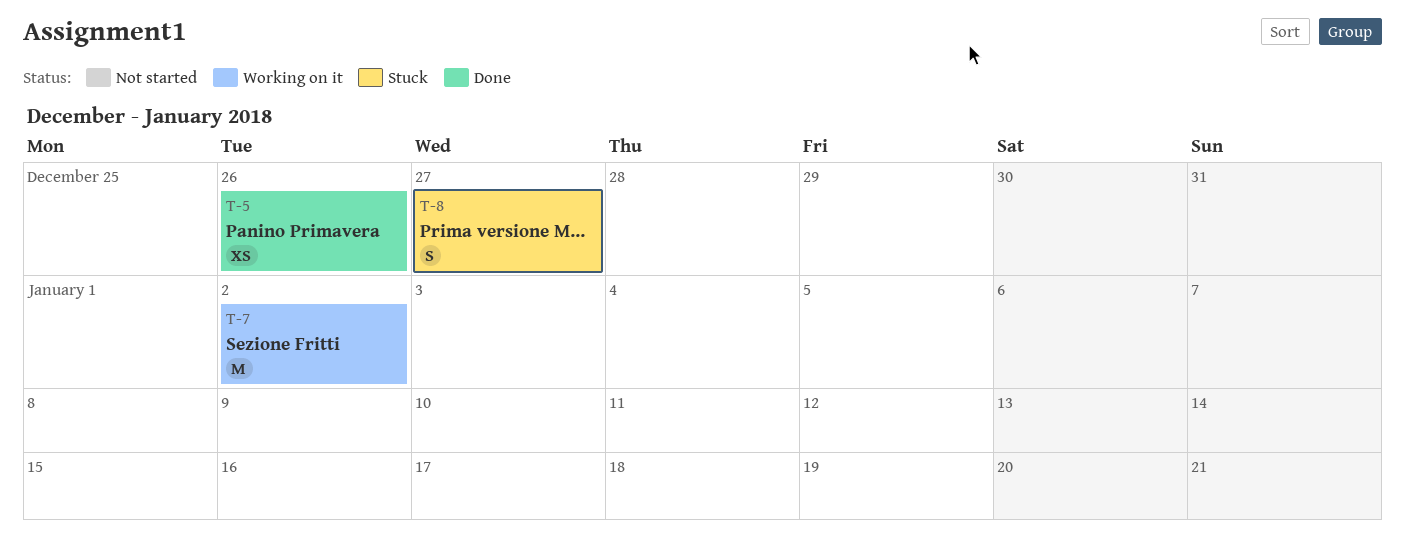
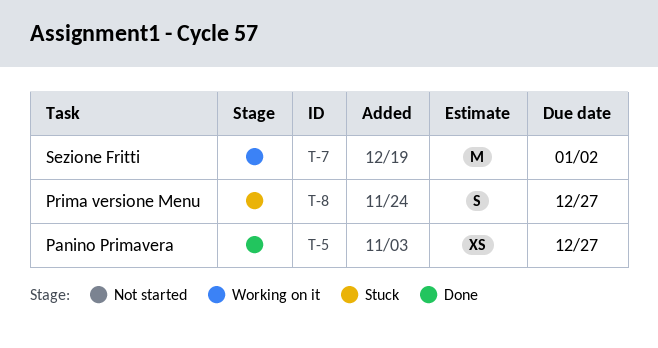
T-5, due: Dec 26 -> Dec 27

